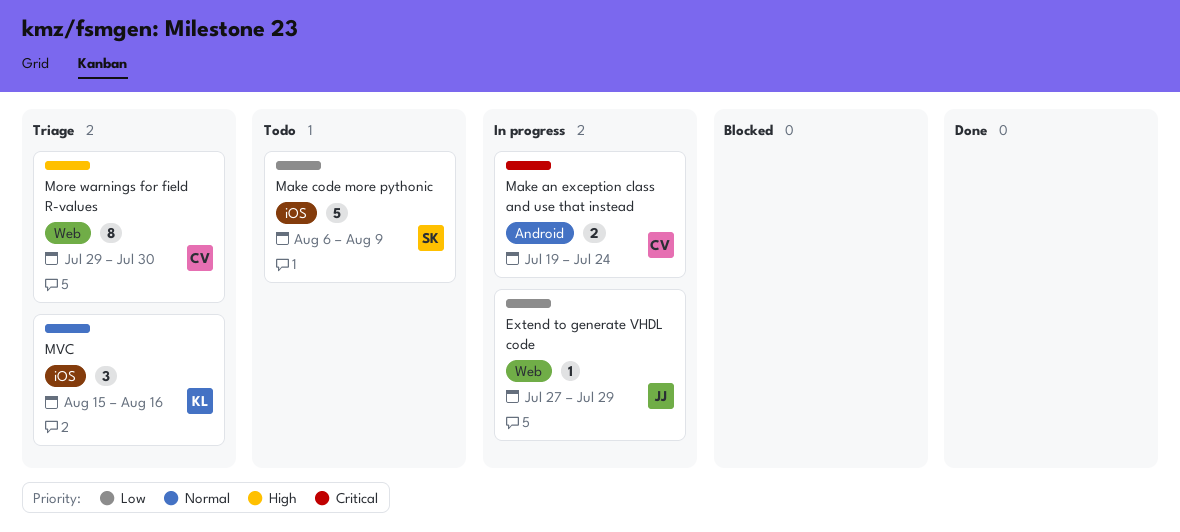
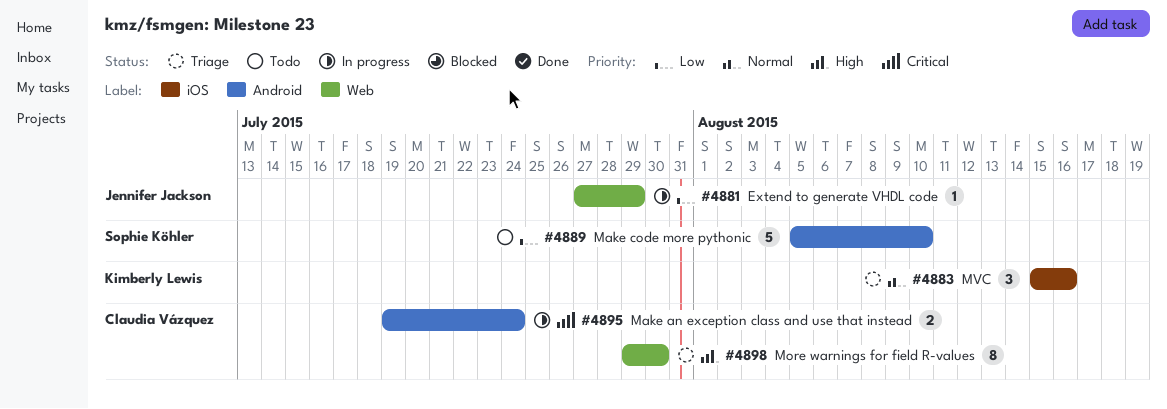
Make code more pythonic, label: iOS -> Android
Make code more pythonic, start: Aug 6 -> Aug 5
Make code more pythonic, due: Aug 9 -> Aug 10

